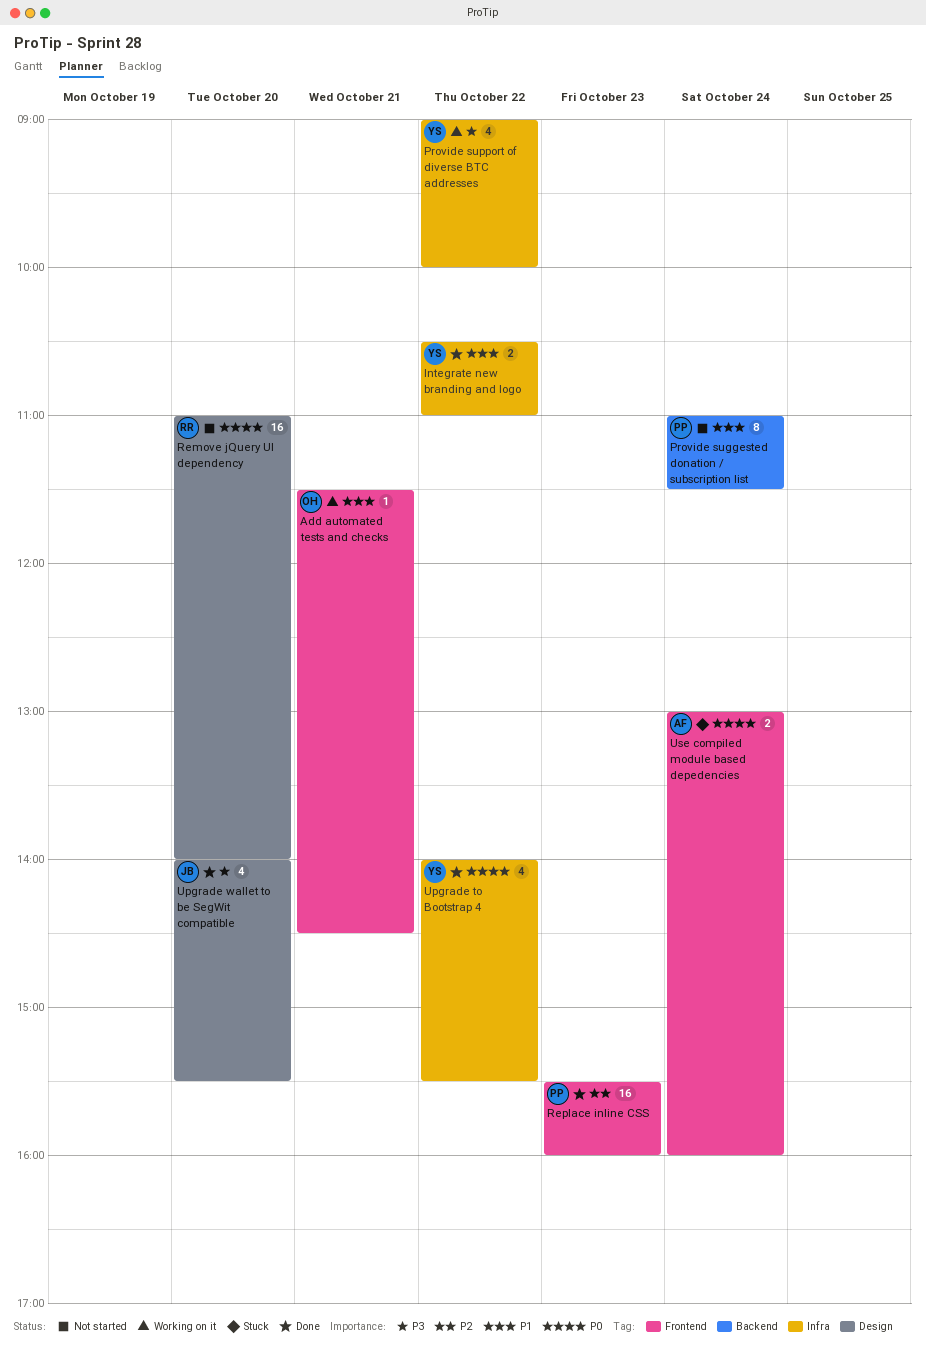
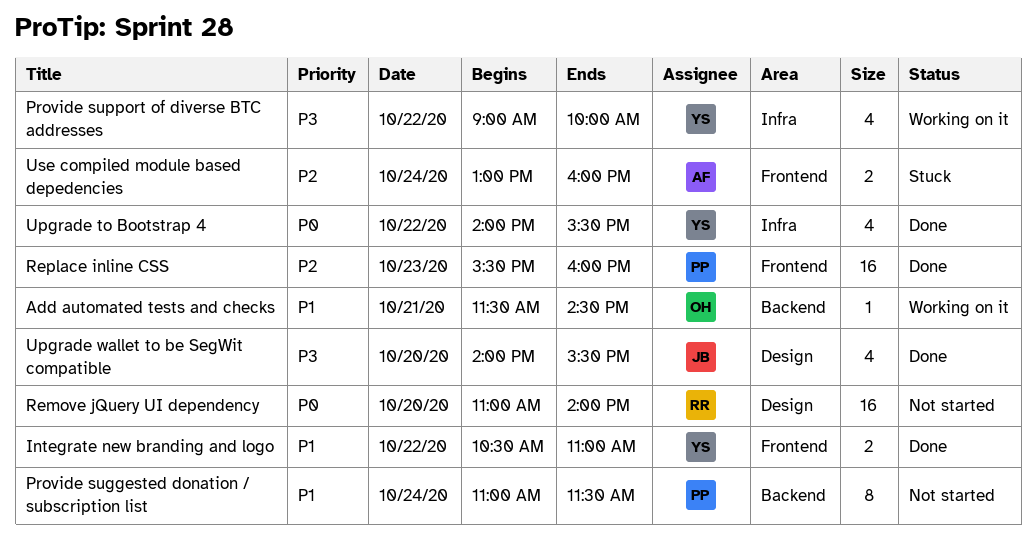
Add automated tests and checks, label: Frontend -> Backend
Integrate new branding and logo, label: Infra -> Frontend
Use compiled module based depedencies, priority: P0 -> P2

